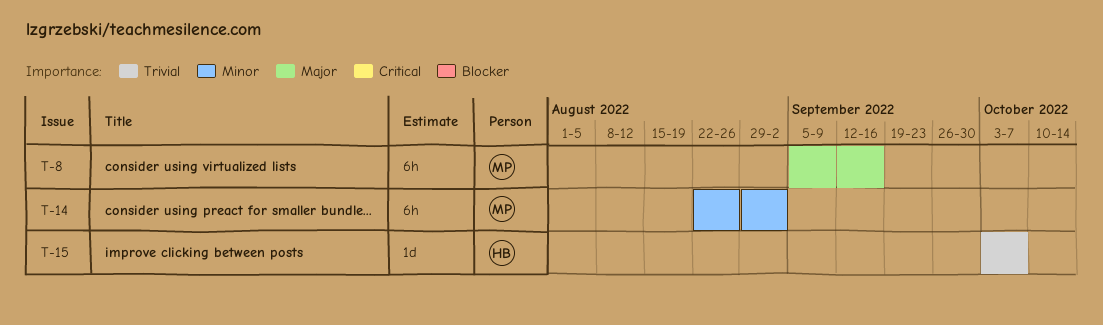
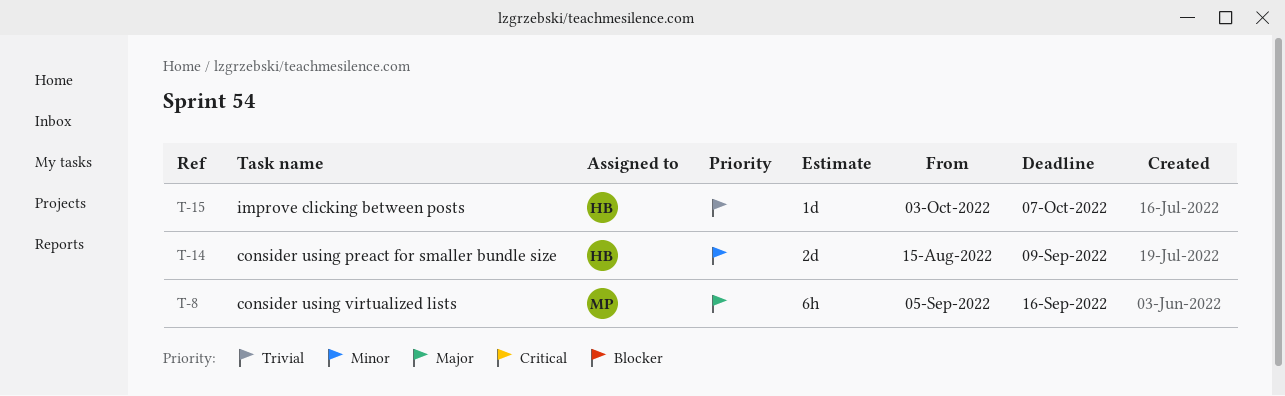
T-14, owner: MP -> HB
T-14, estimate: 6h -> 2d
T-14, start: Aug 22 -> Aug 15
T-14, due: Sep 2 -> Sep 9

